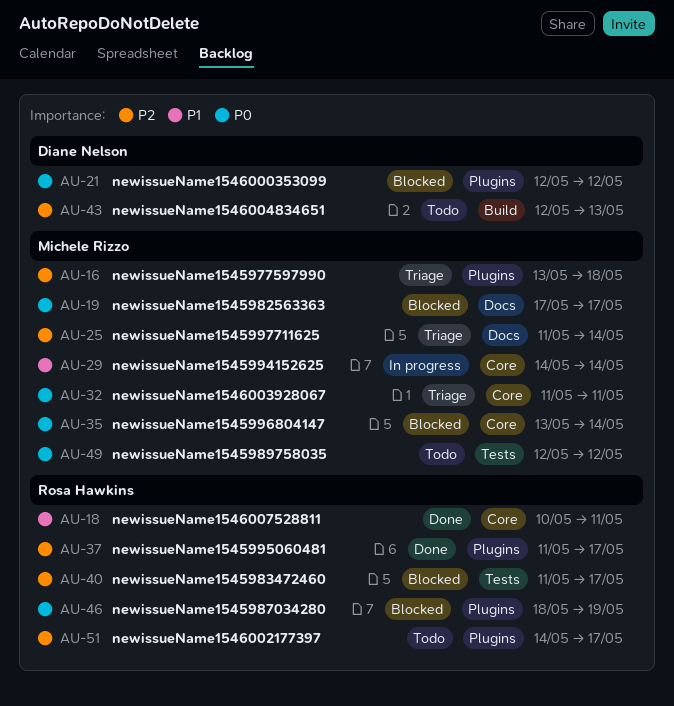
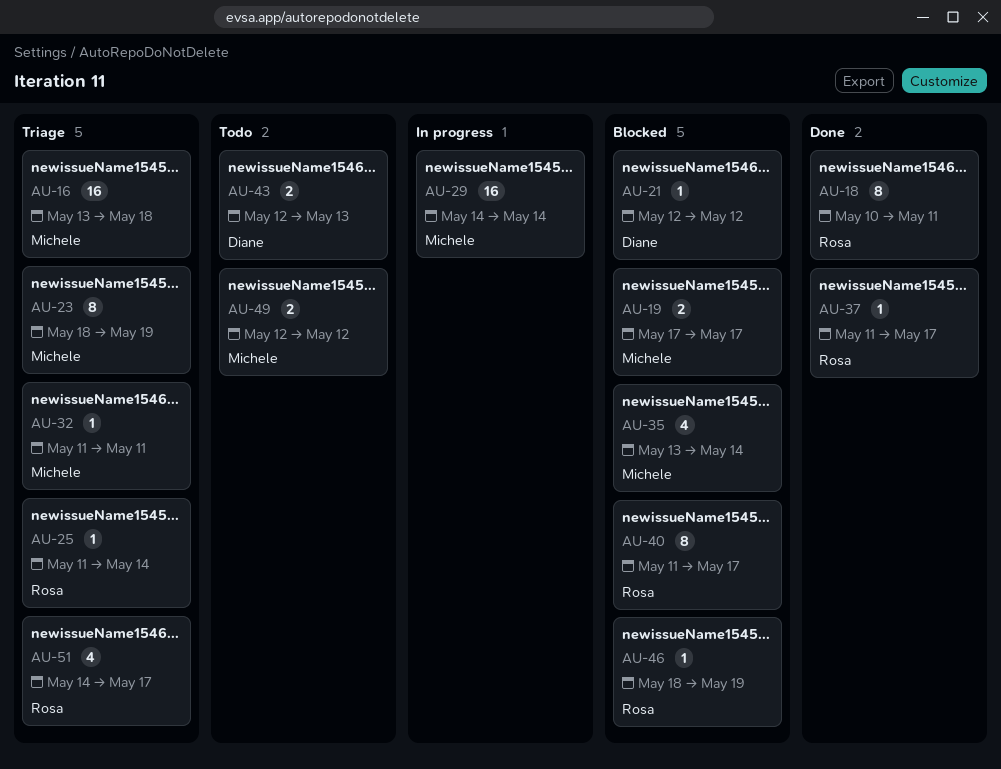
AU-23: none -> present
AU-25, owner: Michele Rizzo -> Rosa Hawkins
AU-51, status: Todo -> Triage

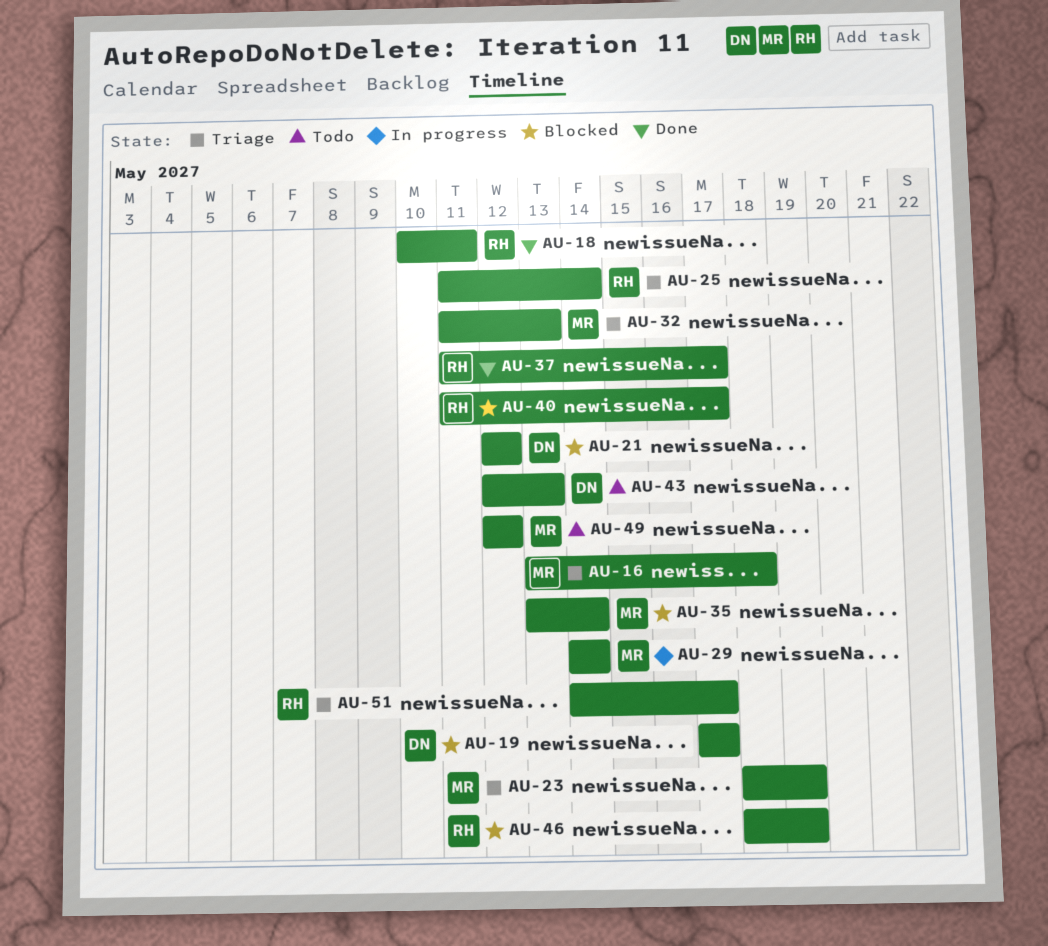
AU-19, owner: Michele -> Diane
AU-32, due: May 11 -> May 13

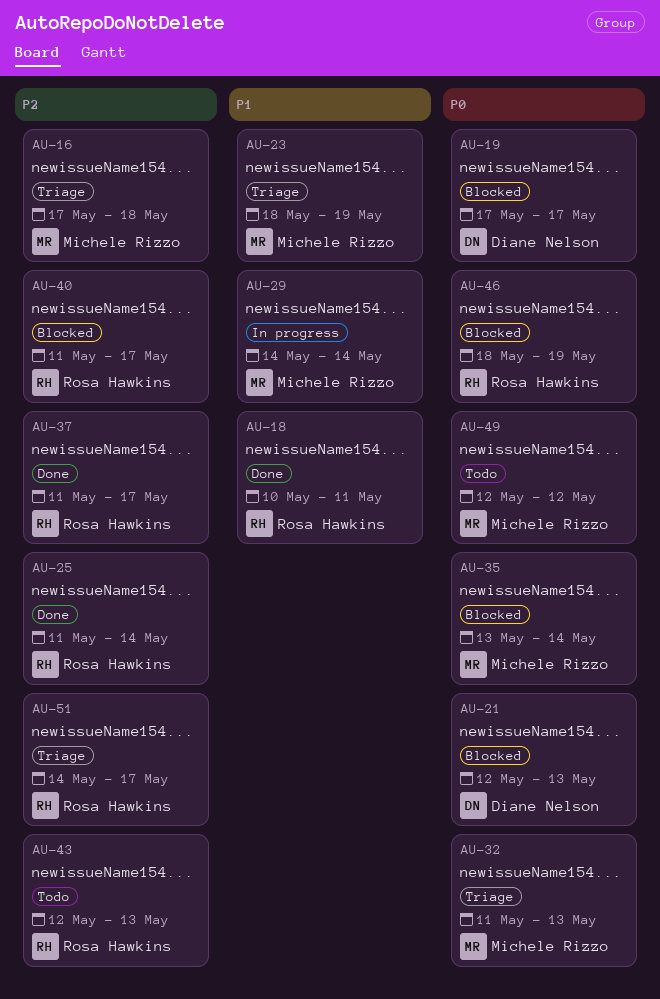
AU-16, start: May 13 -> May 17
AU-21, due: May 12 -> May 13
AU-25, status: Triage -> Done
AU-43, owner: Diane Nelson -> Rosa Hawkins

